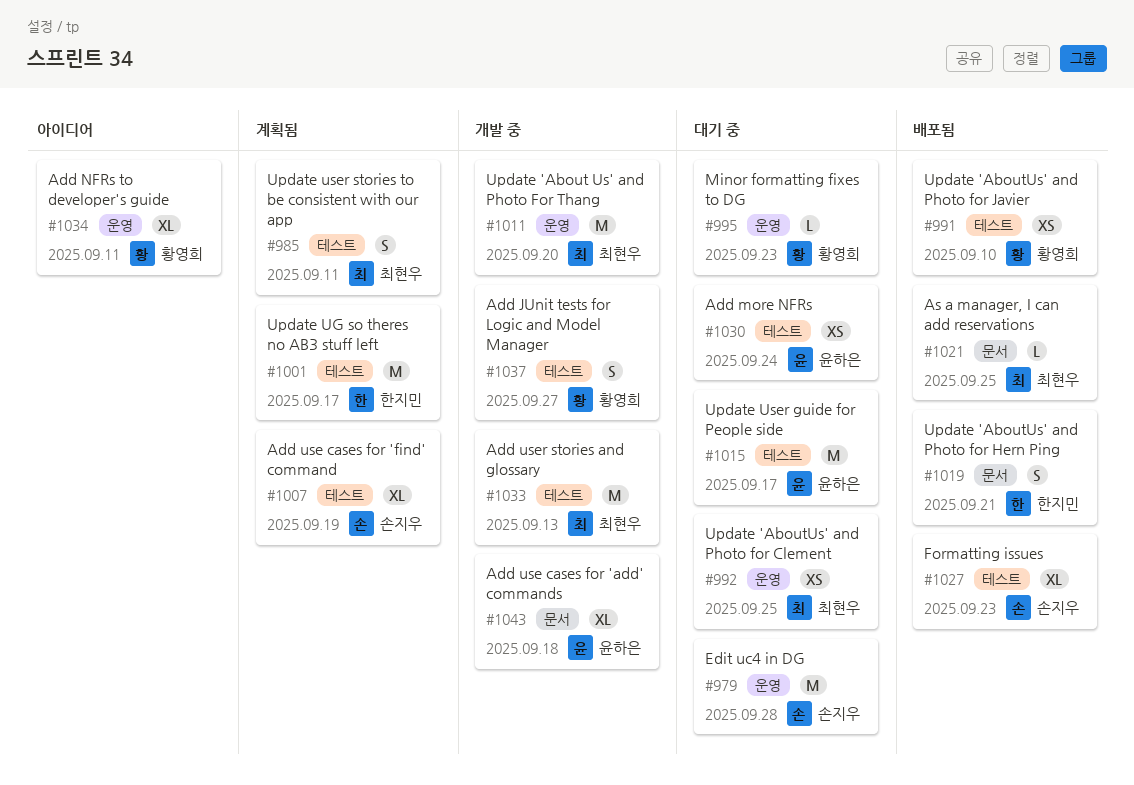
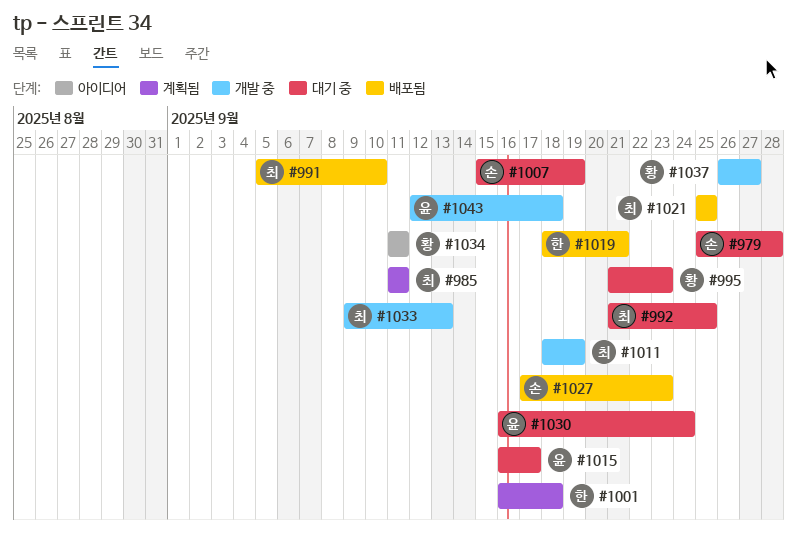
#991, owner: 황영희 -> 최현우
#1001, due: Sep 17 -> Sep 18
#1007, status: 계획됨 -> 대기 중
#1011, due: Sep 20 -> Sep 19

